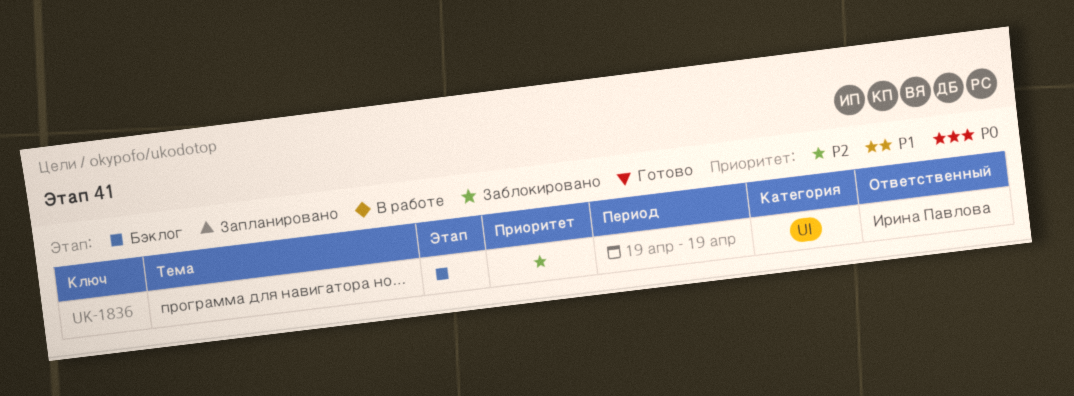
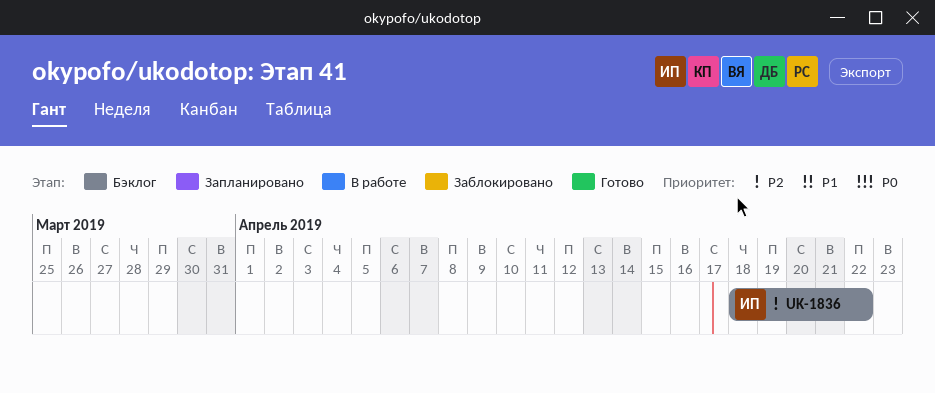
UK-1836, start: Apr 19 -> Apr 18
UK-1836, due: Apr 19 -> Apr 22

